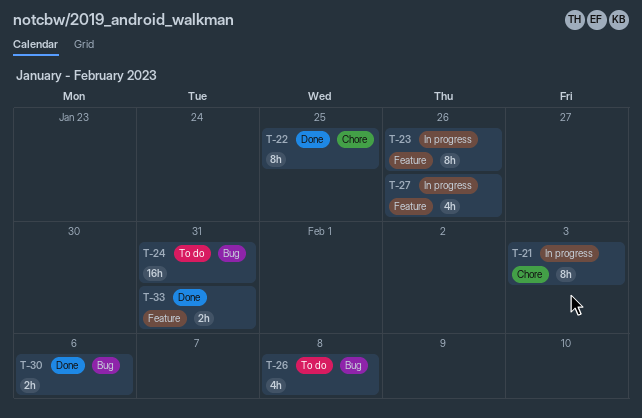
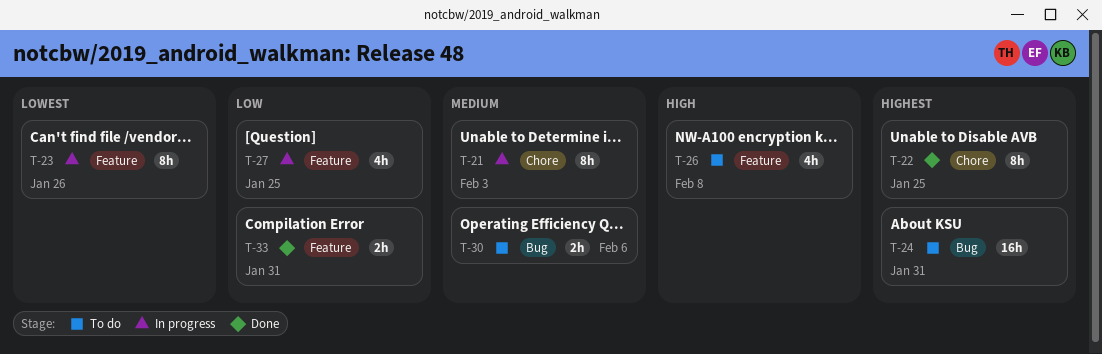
T-26, label: Bug -> Feature
T-27, due: Jan 26 -> Jan 25
T-30, status: Done -> To do

